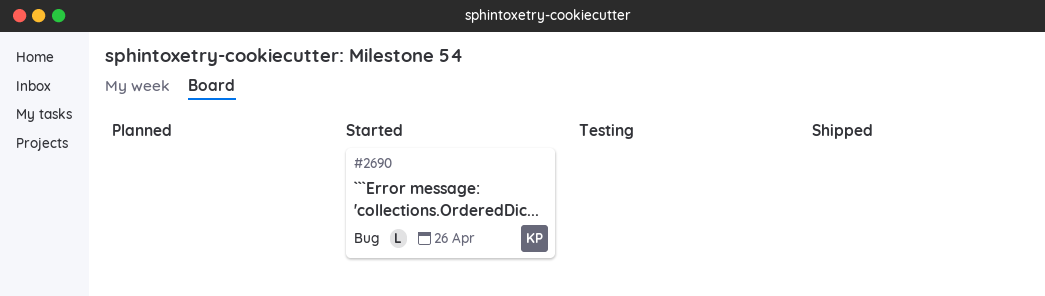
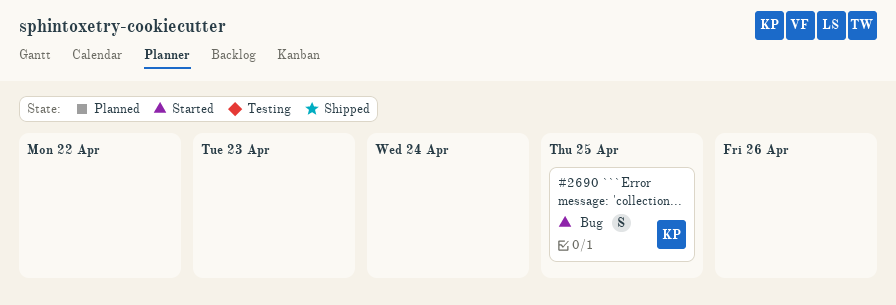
#2690, estimate: L -> S
#2690, due: Apr 26 -> Apr 25

